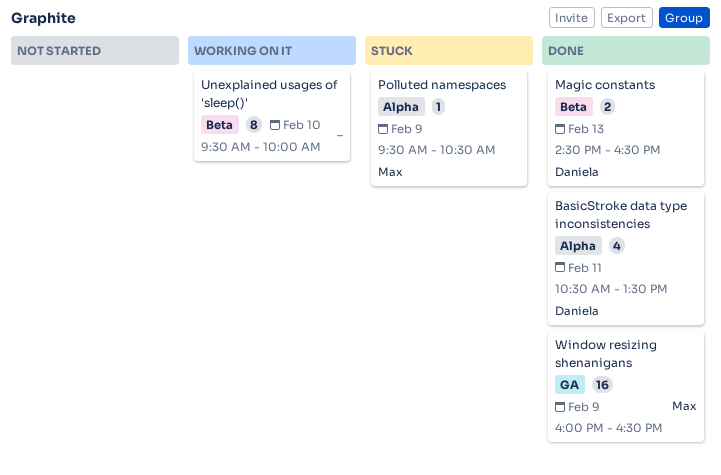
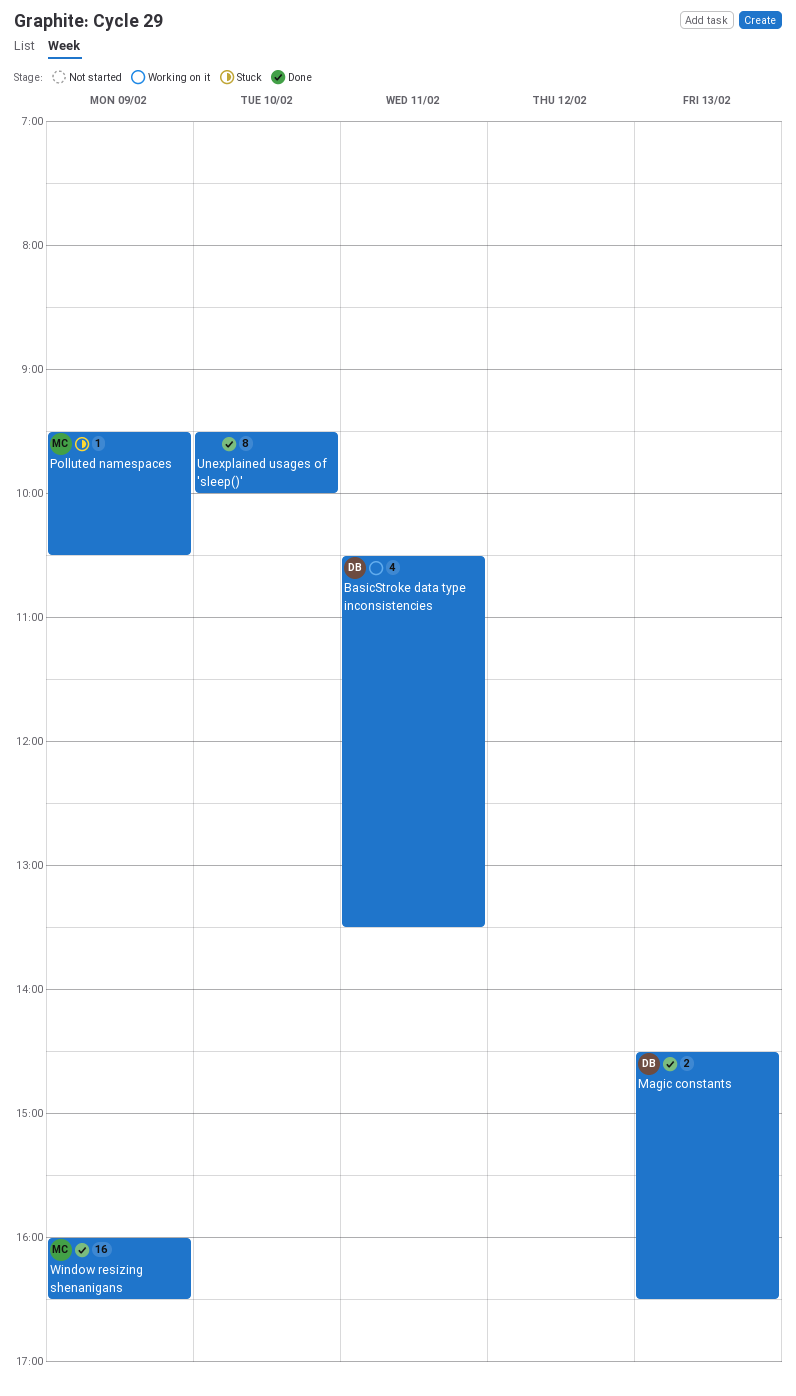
BasicStroke data type inconsistencies, status: Done -> Working on it
Unexplained usages of 'sleep()', status: Working on it -> Done

